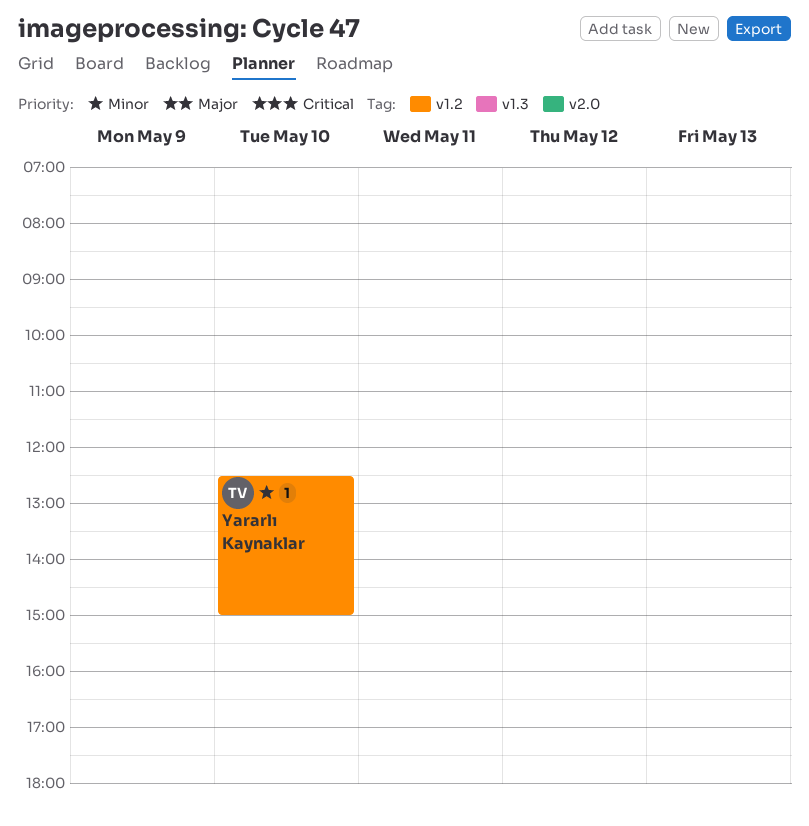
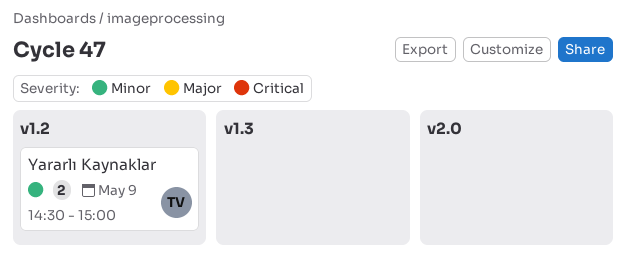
Yararlı Kaynaklar, estimate: 1 -> 2
Yararlı Kaynaklar, day: May 10 -> May 9
Yararlı Kaynaklar, begins: 12:30 -> 14:30

